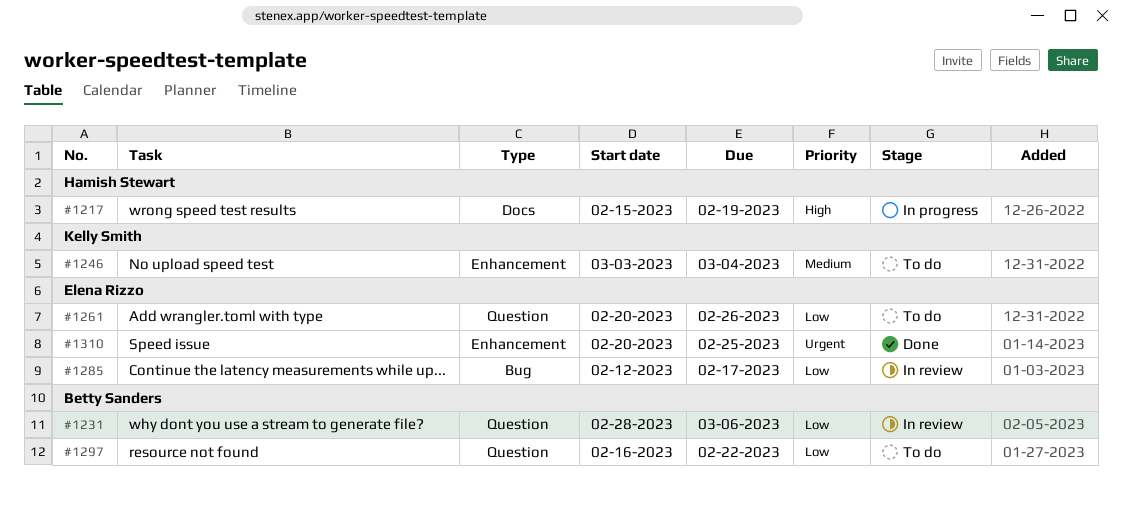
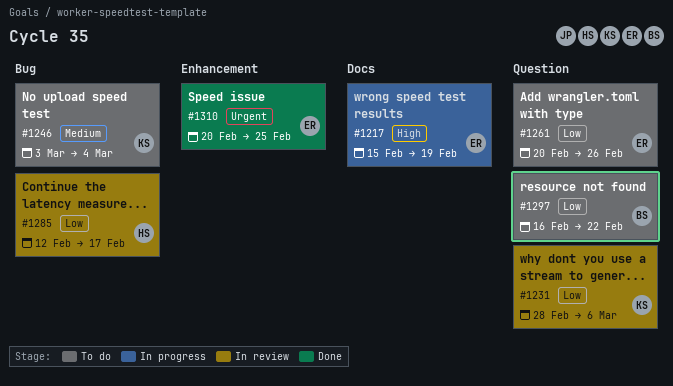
#1217, owner: Hamish Stewart -> Elena Rizzo
#1231, owner: Betty Sanders -> Kelly Smith
#1246, label: Enhancement -> Bug
#1285, owner: Elena Rizzo -> Hamish Stewart

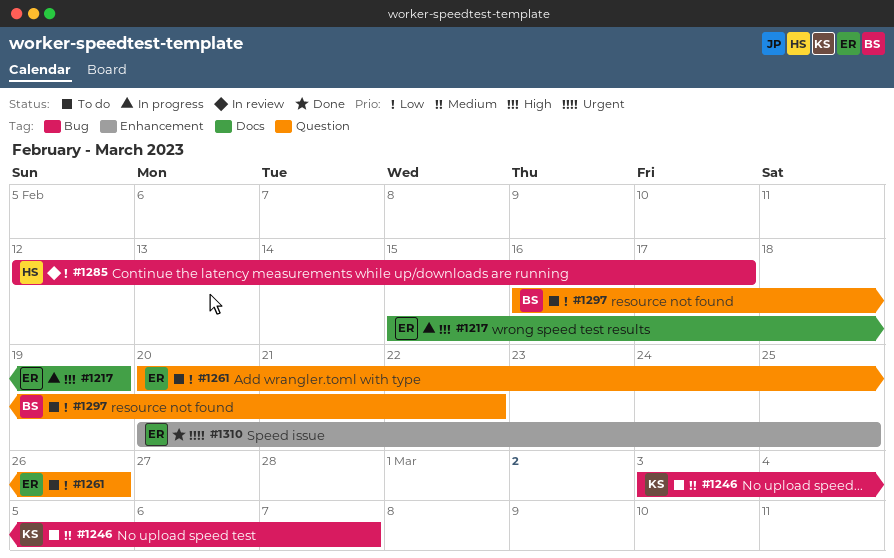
#1231: present -> none
#1246, due: Mar 4 -> Mar 7

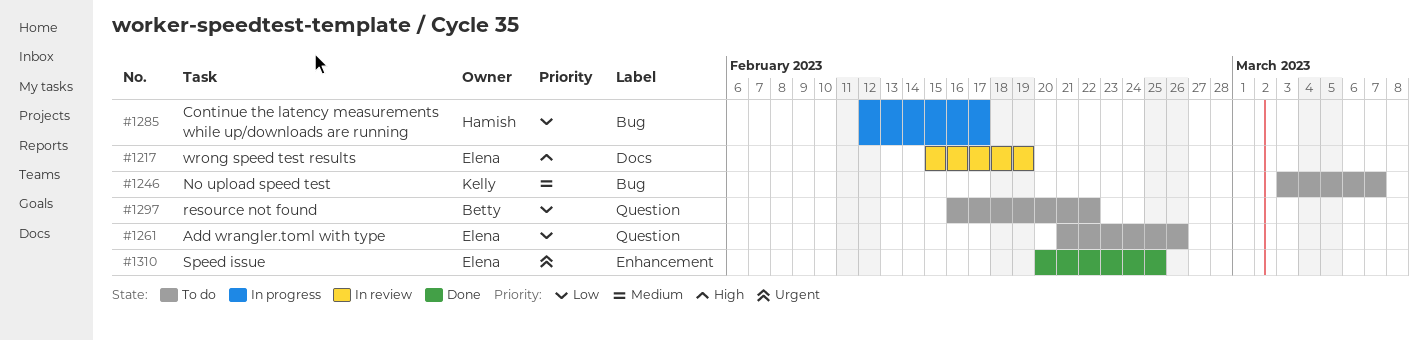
#1217, status: In progress -> In review
#1261, start: Feb 20 -> Feb 21
#1285, status: In review -> In progress

